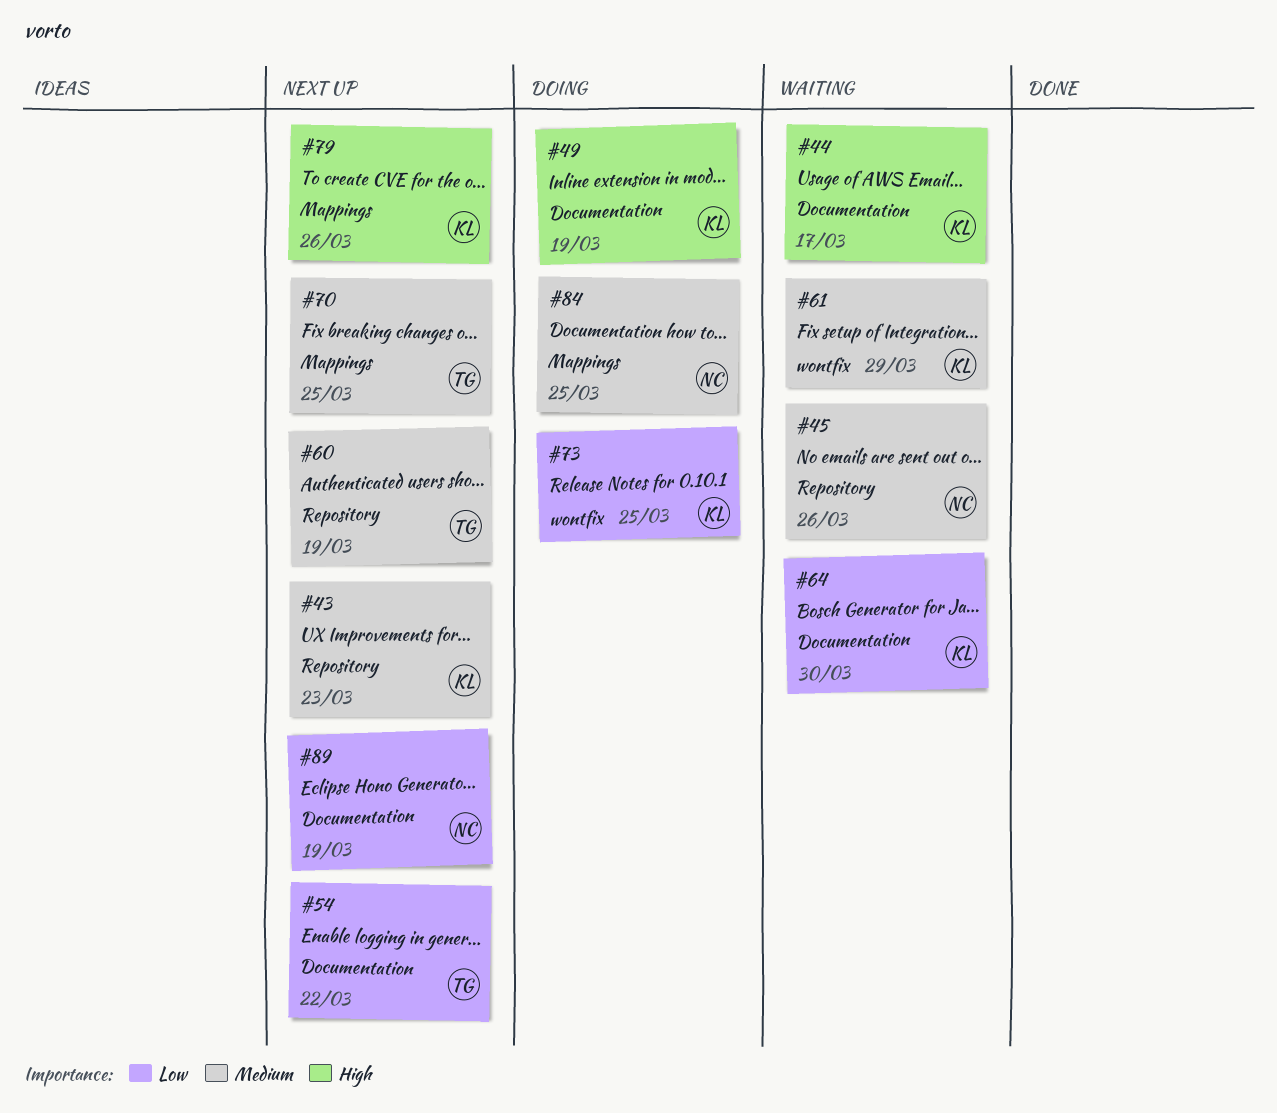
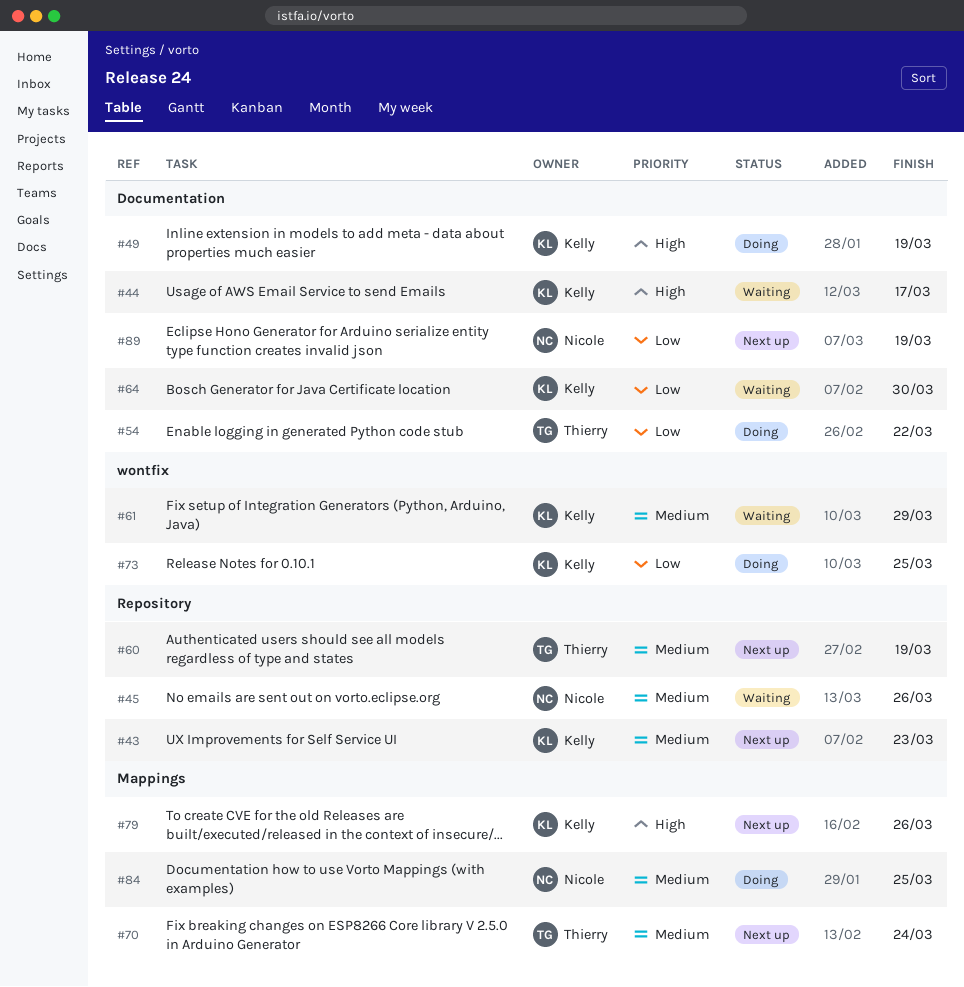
#54, status: Next up -> Doing
#70, due: Mar 25 -> Mar 24

